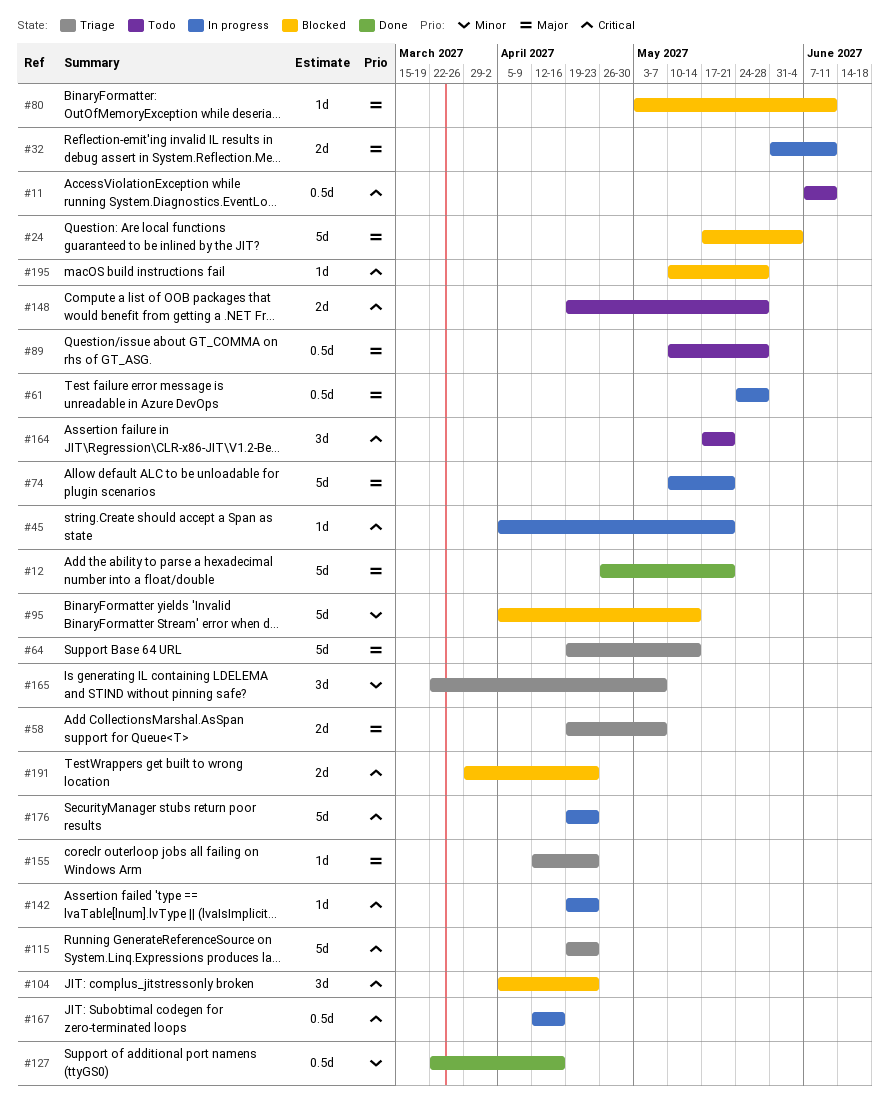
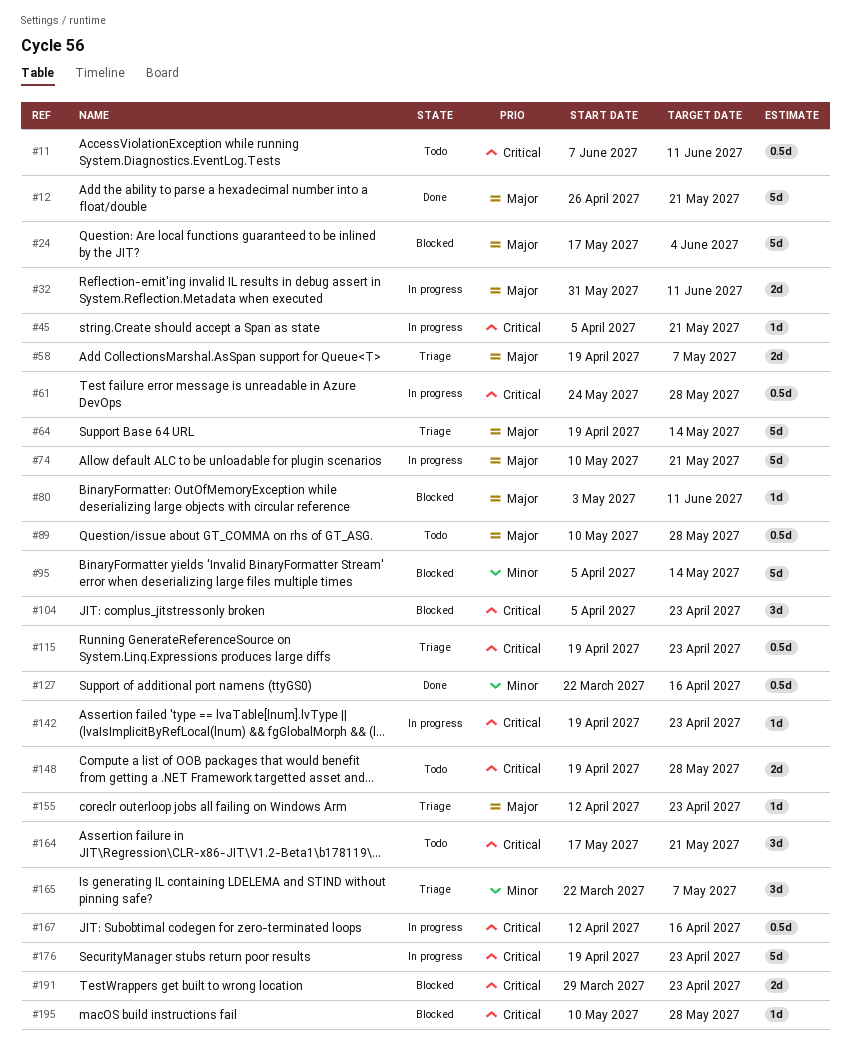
#61, priority: Major -> Critical
#115, estimate: 5d -> 0.5d

